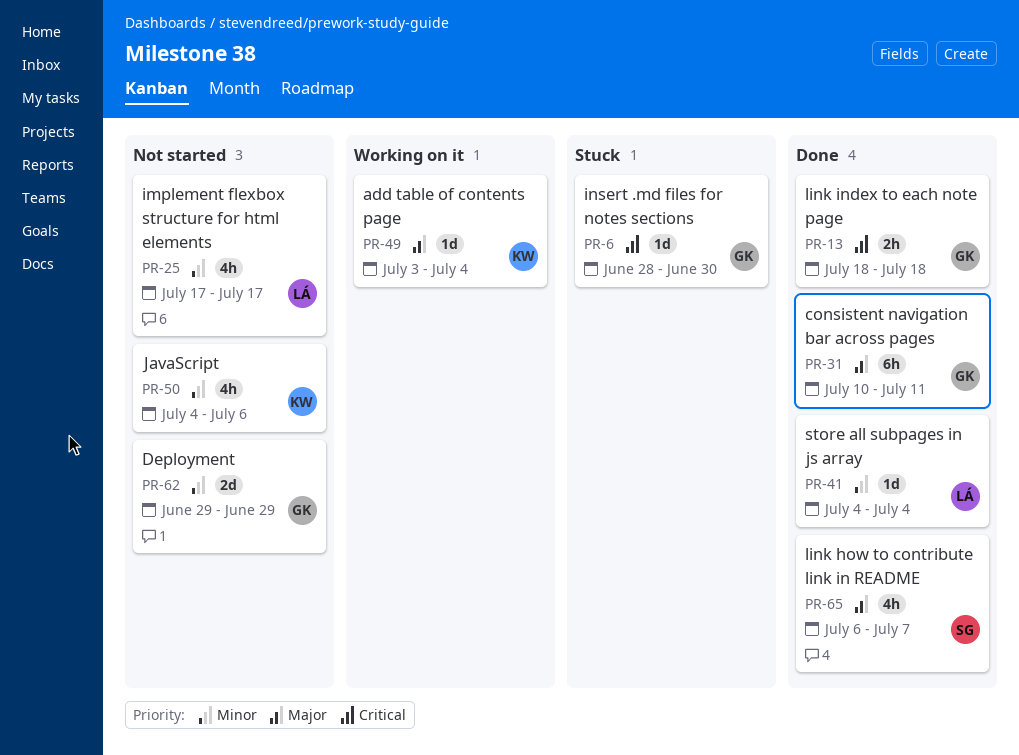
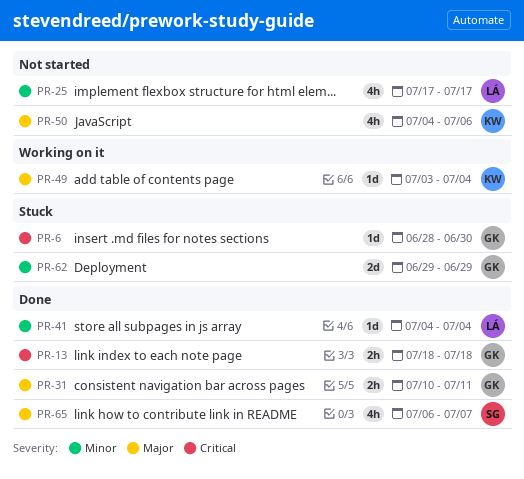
PR-31, estimate: 6h -> 2h
PR-50, priority: Minor -> Major
PR-62, status: Not started -> Stuck

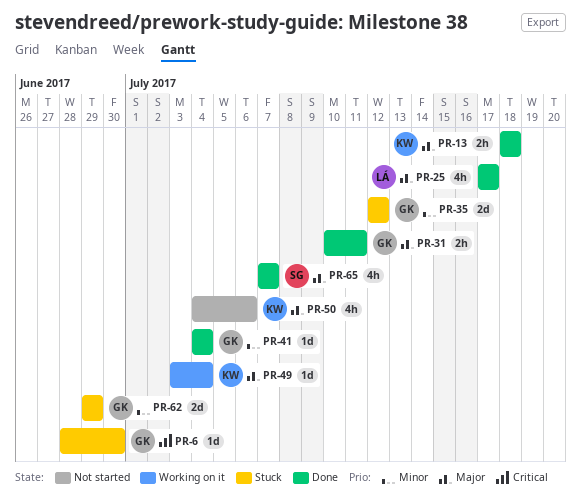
PR-13, owner: GK -> KW
PR-13, priority: Critical -> Major
PR-25, status: Not started -> Done
PR-25, priority: Minor -> Major
PR-35: none -> present
PR-41, owner: LÁ -> GK
PR-65, start: Jul 6 -> Jul 7

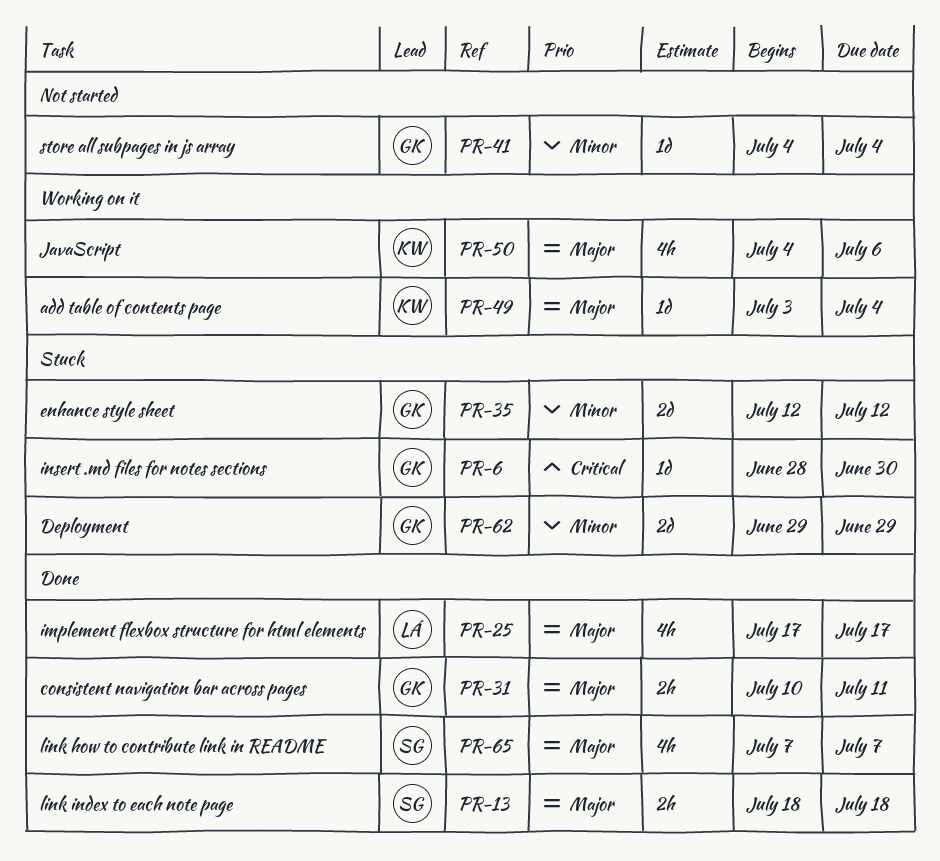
PR-13, owner: KW -> SG
PR-41, status: Done -> Not started
PR-50, status: Not started -> Working on it

